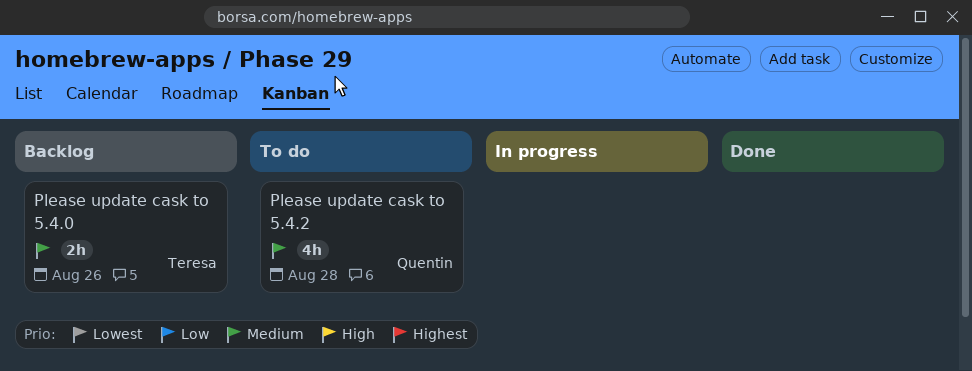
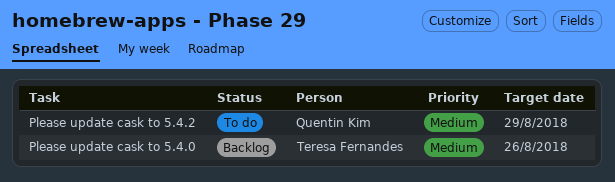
Please update cask to 5.4.2, due: Aug 28 -> Aug 29

